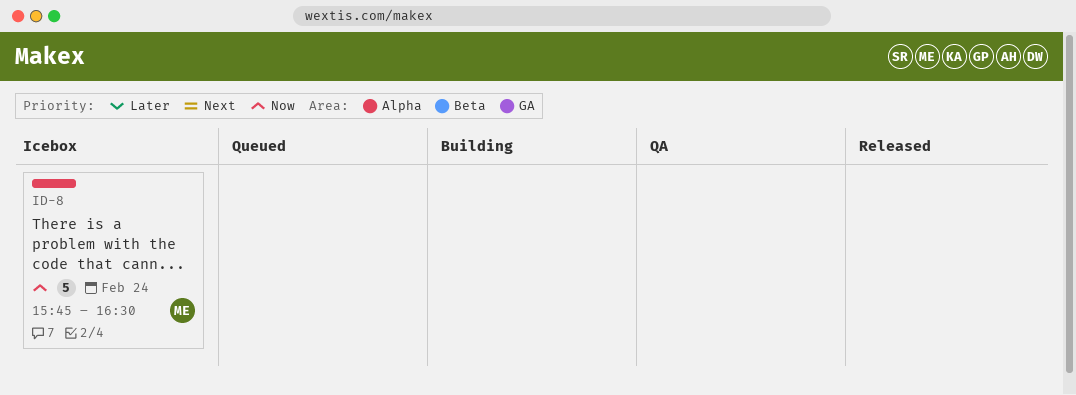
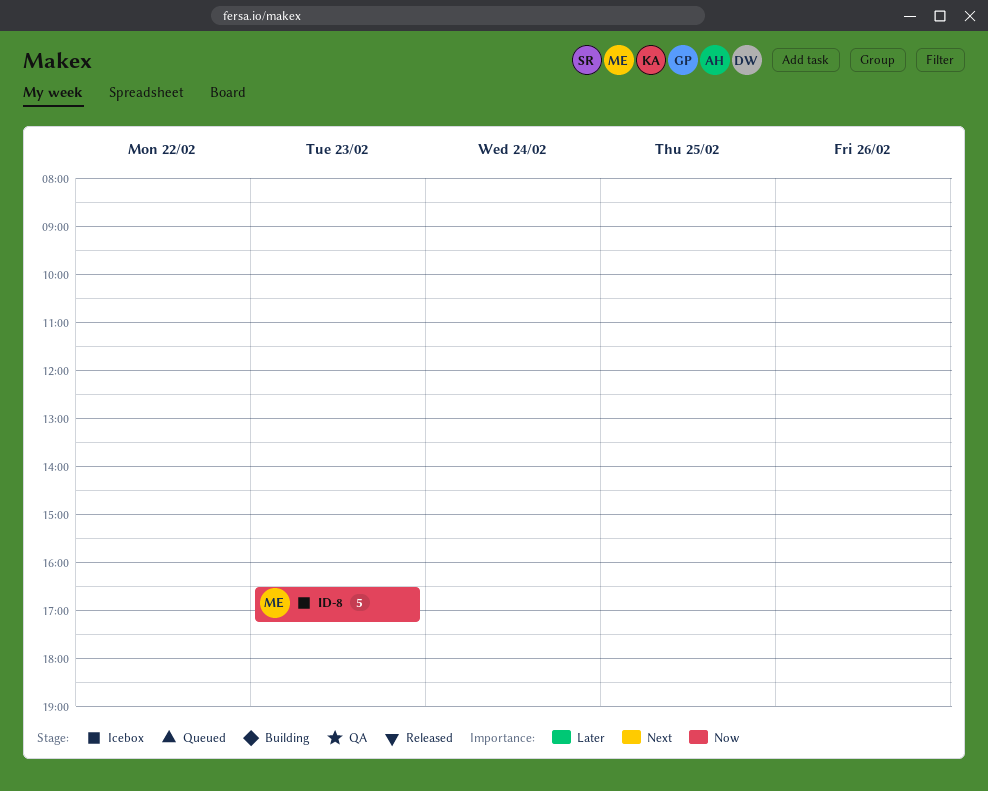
ID-8, day: Feb 24 -> Feb 23
ID-8, begins: 15:45 -> 16:30
ID-8, ends: 16:30 -> 17:15

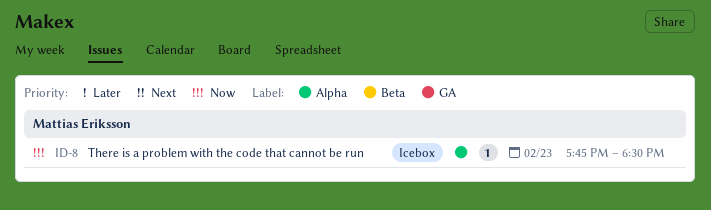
ID-8, estimate: 5 -> 1
ID-8, begins: 16:30 -> 17:45
ID-8, ends: 17:15 -> 18:30

